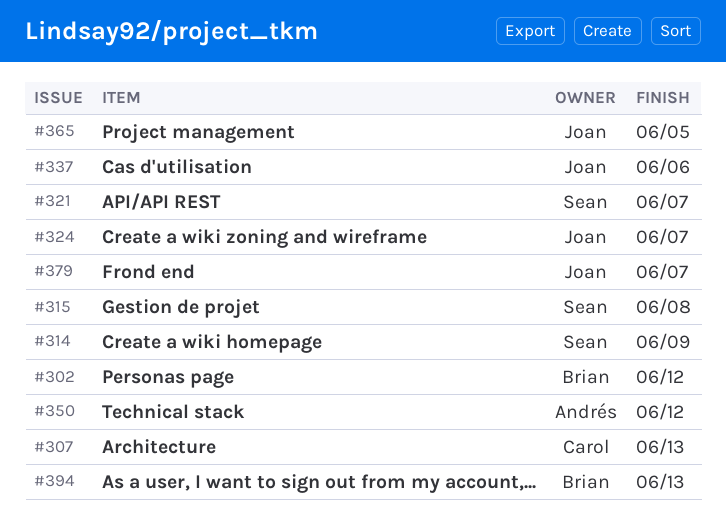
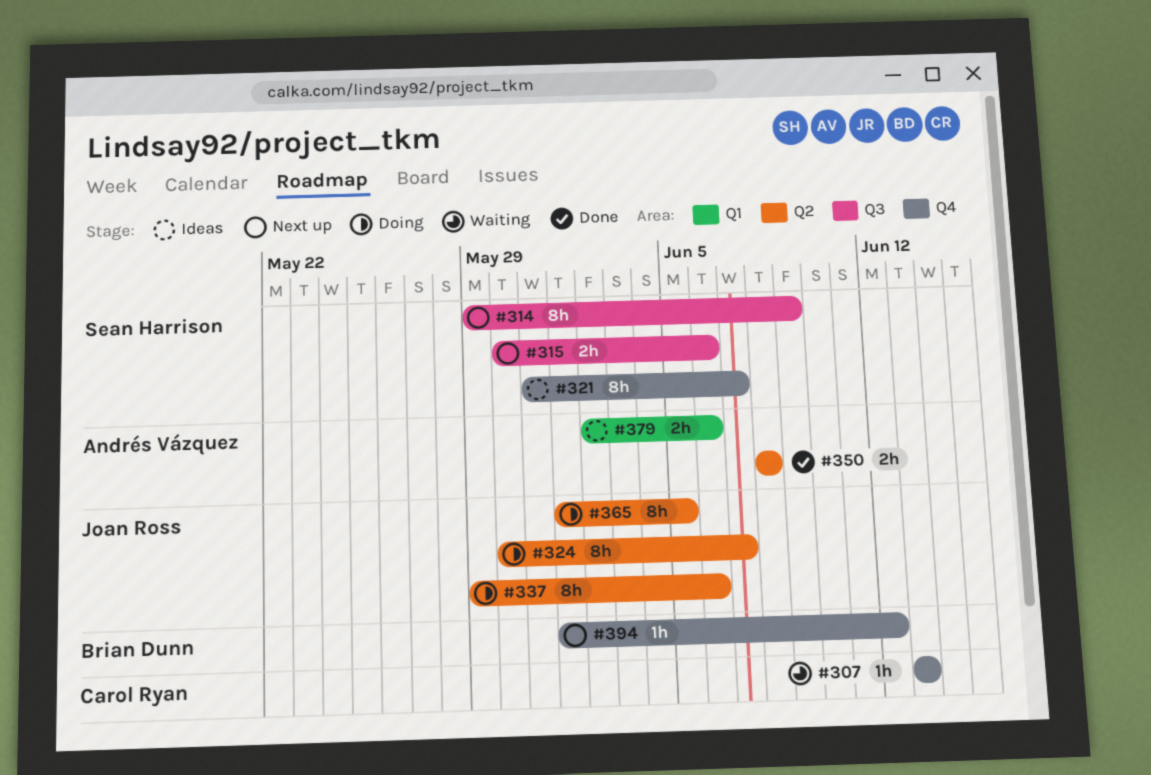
#302: present -> none
#315, due: Jun 8 -> Jun 6
#350, due: Jun 12 -> Jun 8
#379, owner: Joan Ross -> Andrés Vázquez
#379, due: Jun 7 -> Jun 6
#394, due: Jun 13 -> Jun 12

